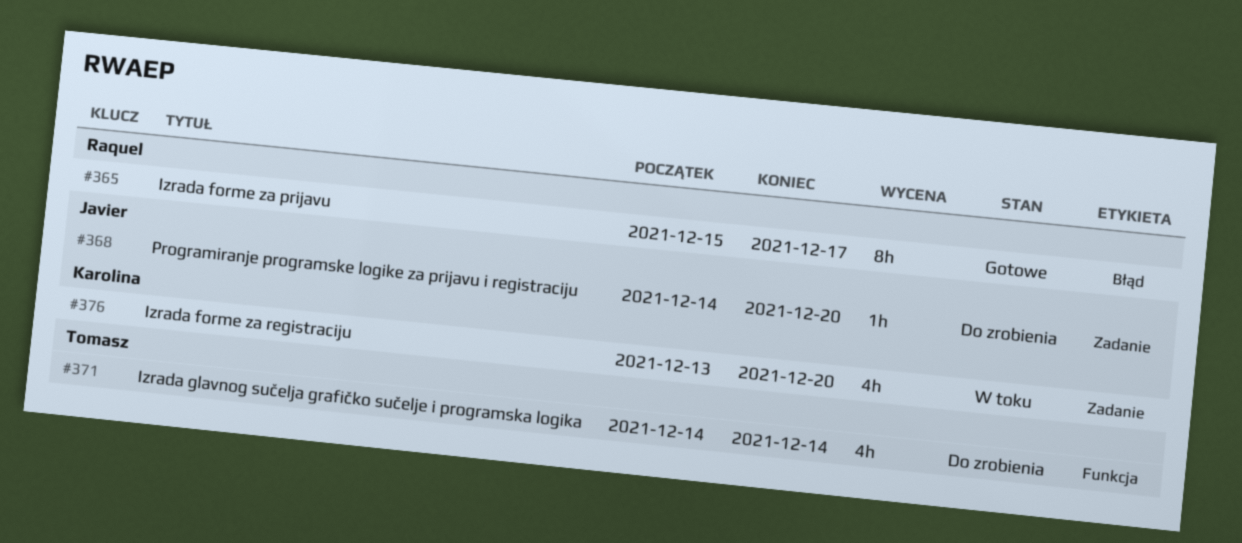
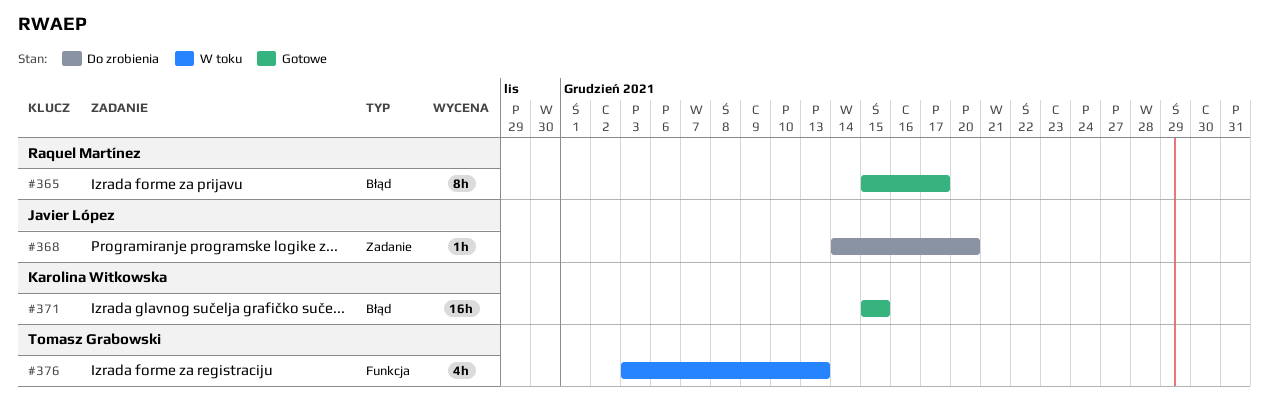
#371, status: Do zrobienia -> Gotowe
#371, owner: Tomasz Grabowski -> Karolina Witkowska
#371, label: Funkcja -> Błąd
#371, estimate: 4h -> 16h
#371, start: Dec 14 -> Dec 15
#371, due: Dec 14 -> Dec 15
#376, owner: Karolina Witkowska -> Tomasz Grabowski
#376, label: Zadanie -> Funkcja
#376, start: Dec 13 -> Dec 3
#376, due: Dec 20 -> Dec 13

